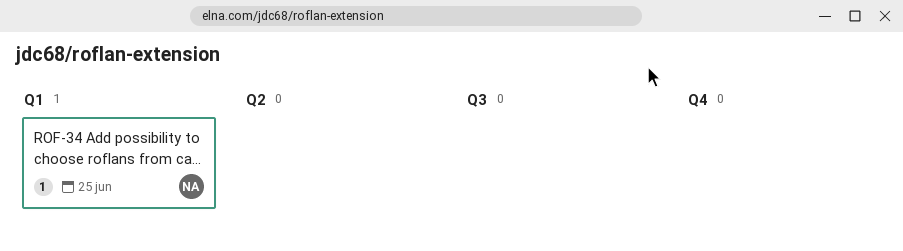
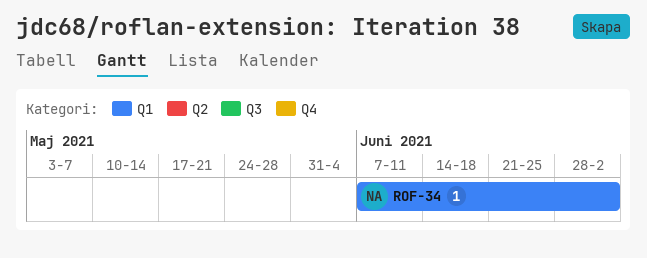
ROF-34, due: Jun 25 -> Jul 2

